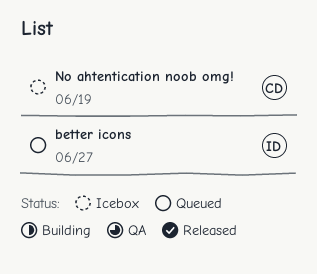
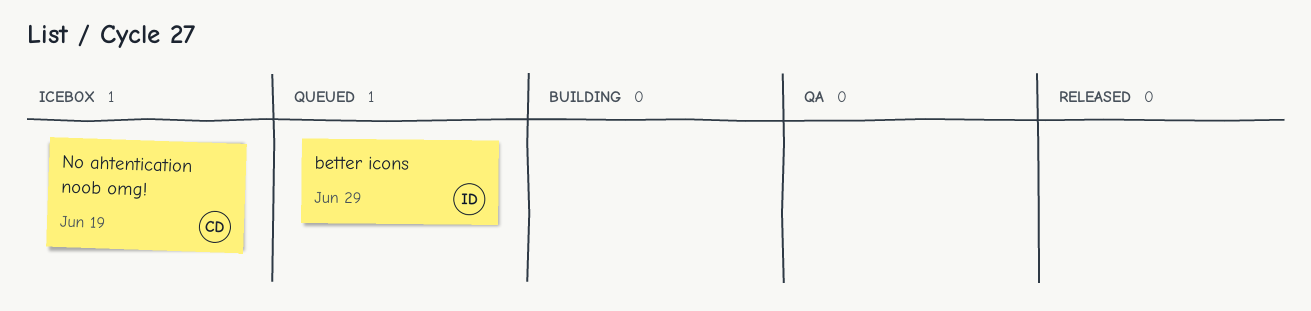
better icons, due: Jun 27 -> Jun 29

